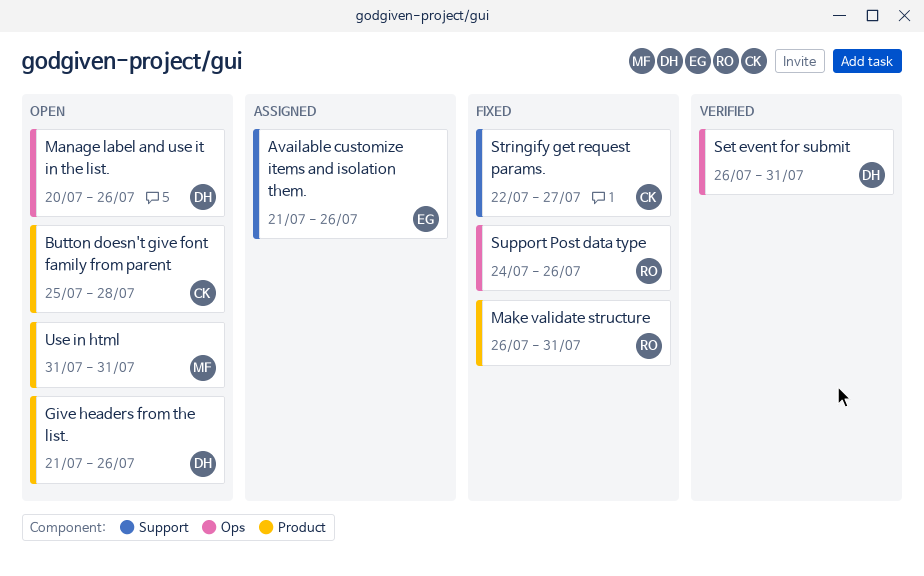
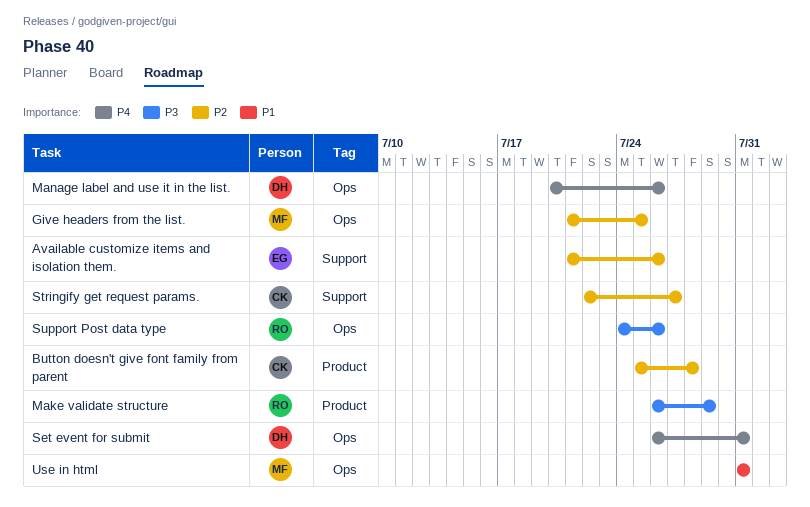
Give headers from the list., owner: DH -> MF
Give headers from the list., label: Product -> Ops
Give headers from the list., due: Jul 26 -> Jul 25
Make validate structure, due: Jul 31 -> Jul 29
Use in html, label: Product -> Ops

